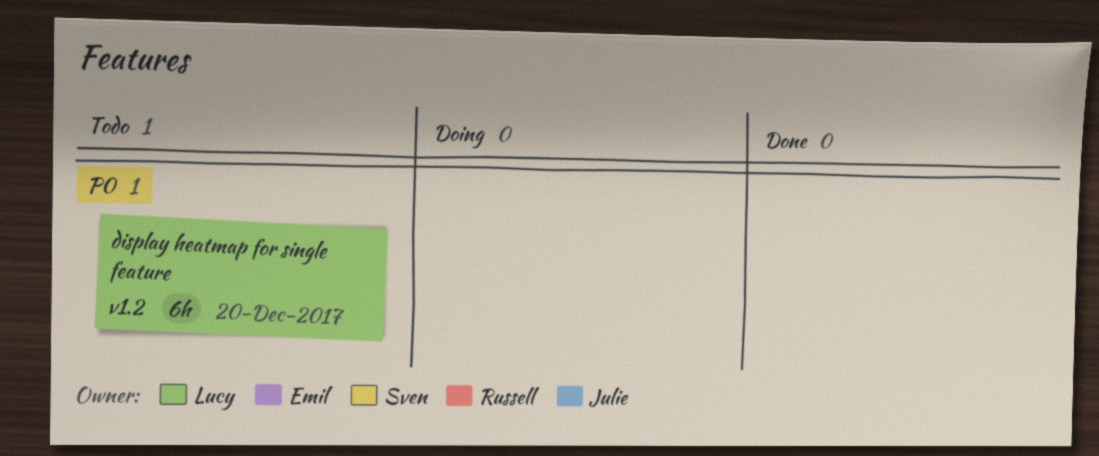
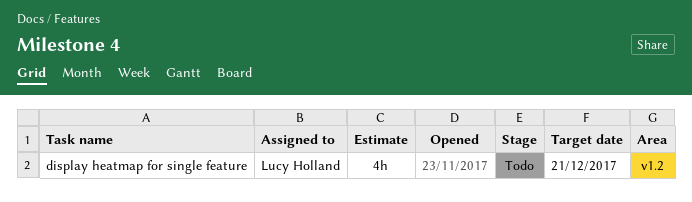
display heatmap for single feature, estimate: 6h -> 4h
display heatmap for single feature, due: Dec 20 -> Dec 21

